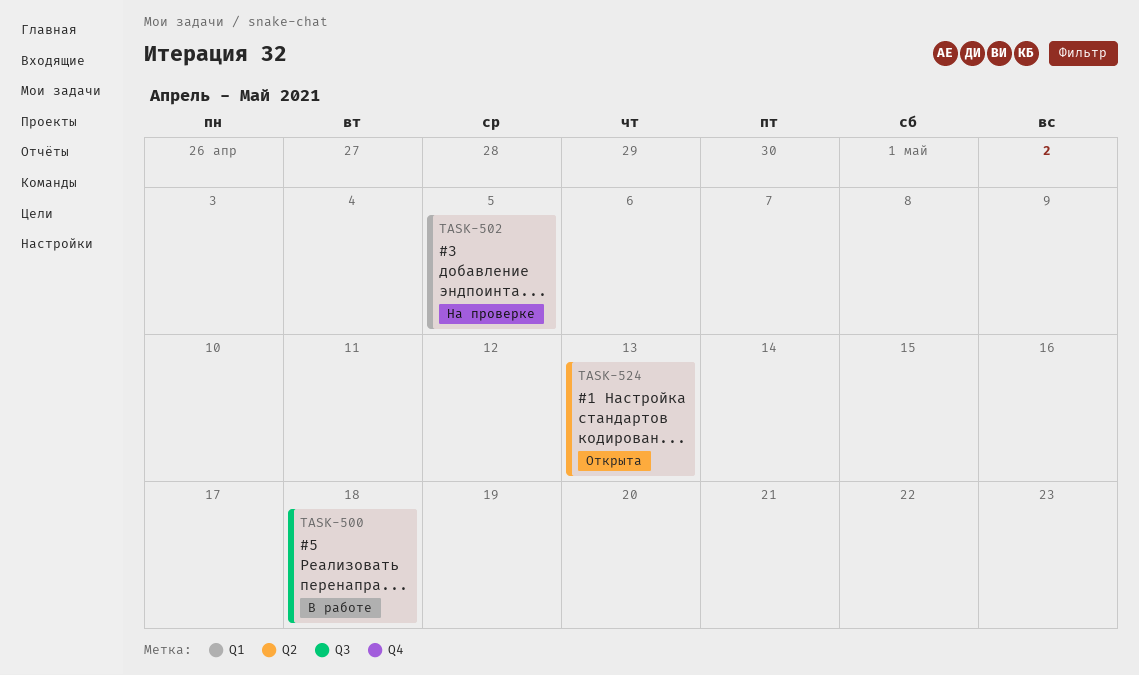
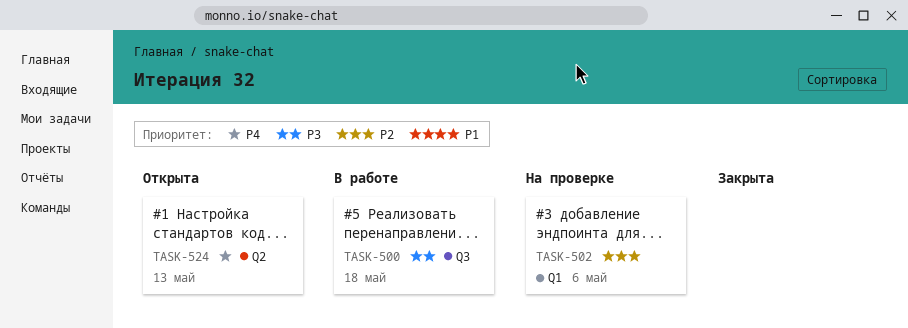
TASK-502, due: May 5 -> May 6

